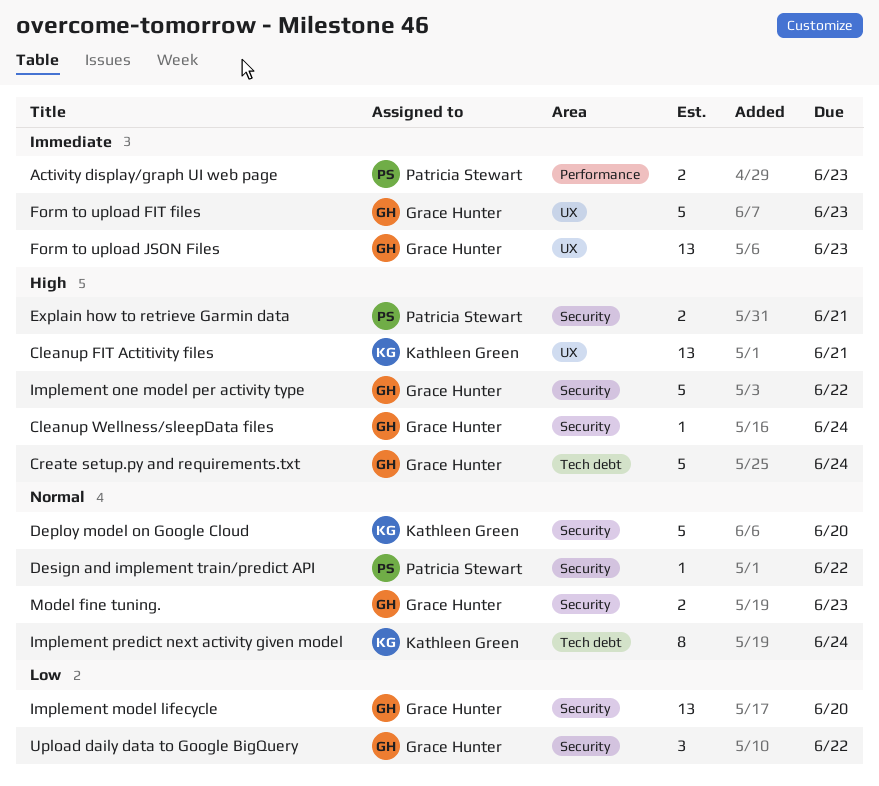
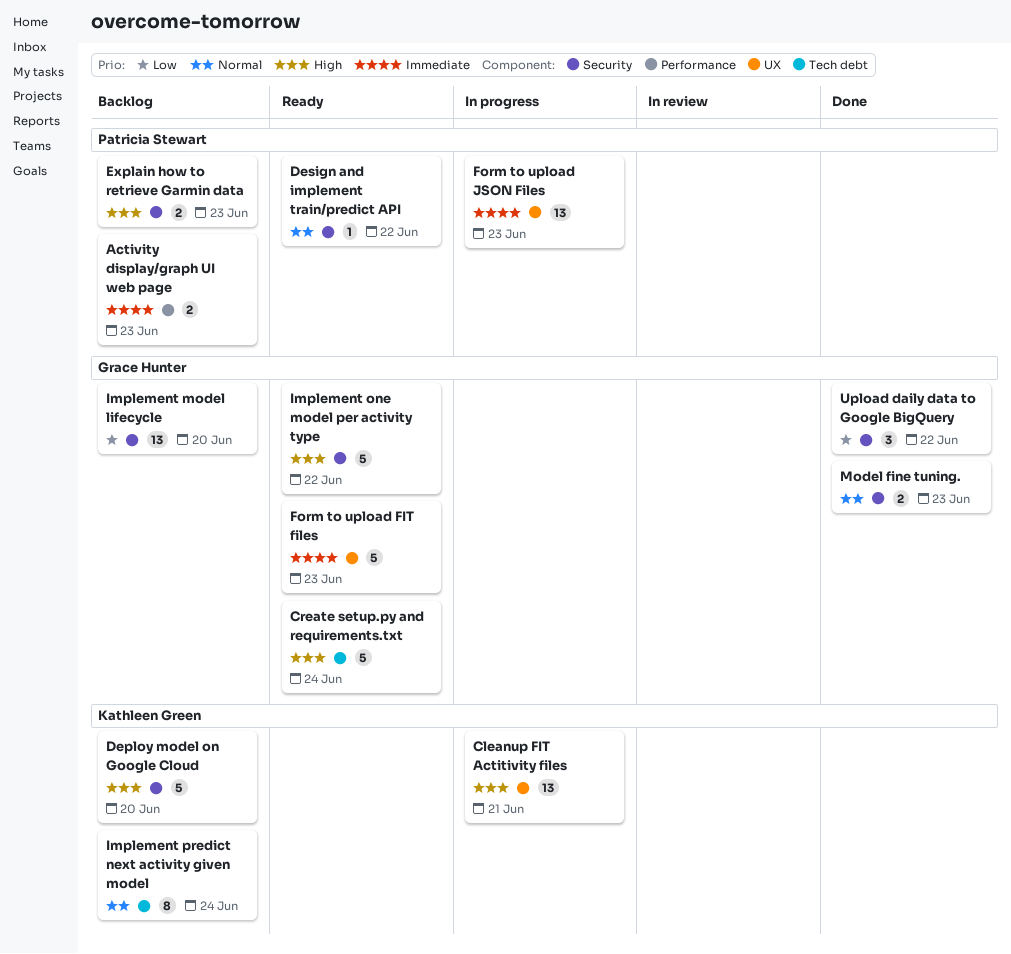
Cleanup Wellness/sleepData files: present -> none
Deploy model on Google Cloud, priority: Normal -> High
Explain how to retrieve Garmin data, due: Jun 21 -> Jun 23
Form to upload JSON Files, owner: Grace Hunter -> Patricia Stewart

